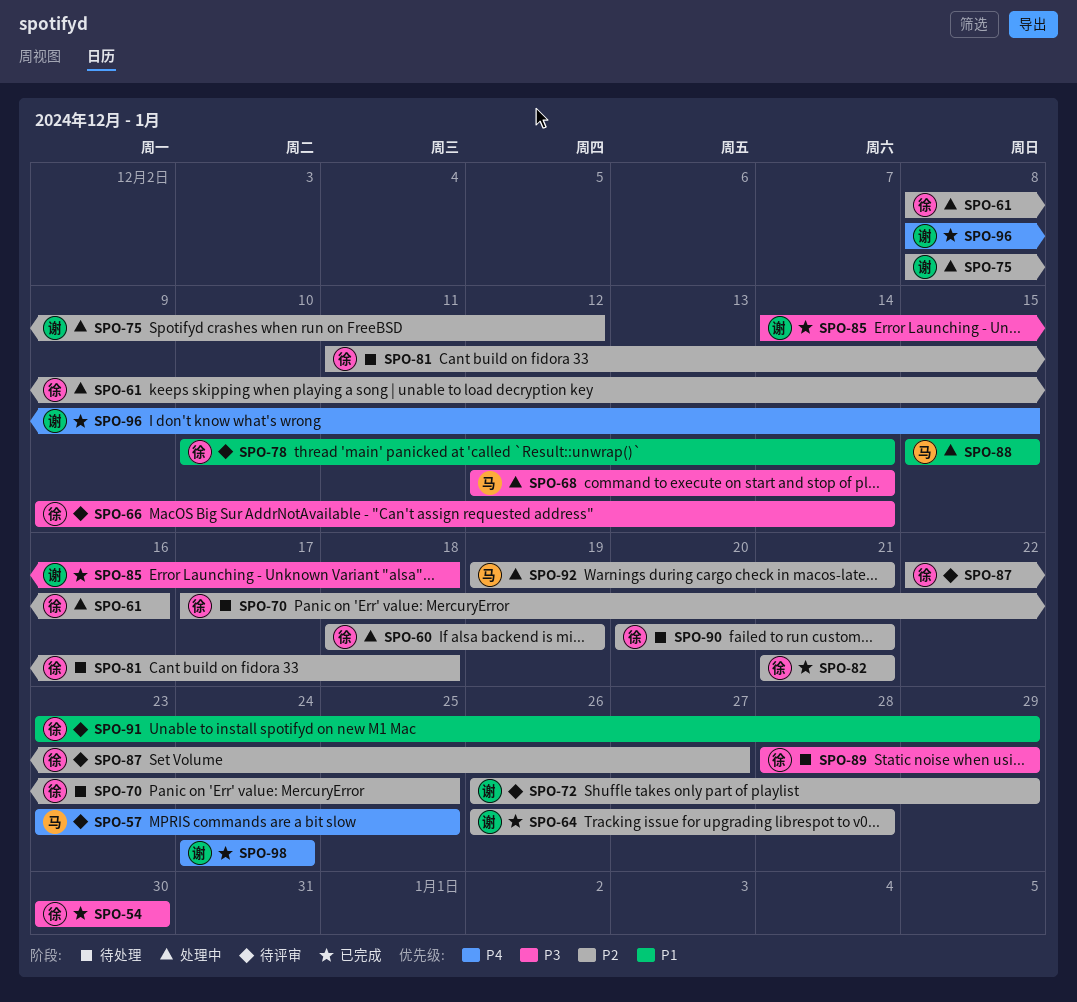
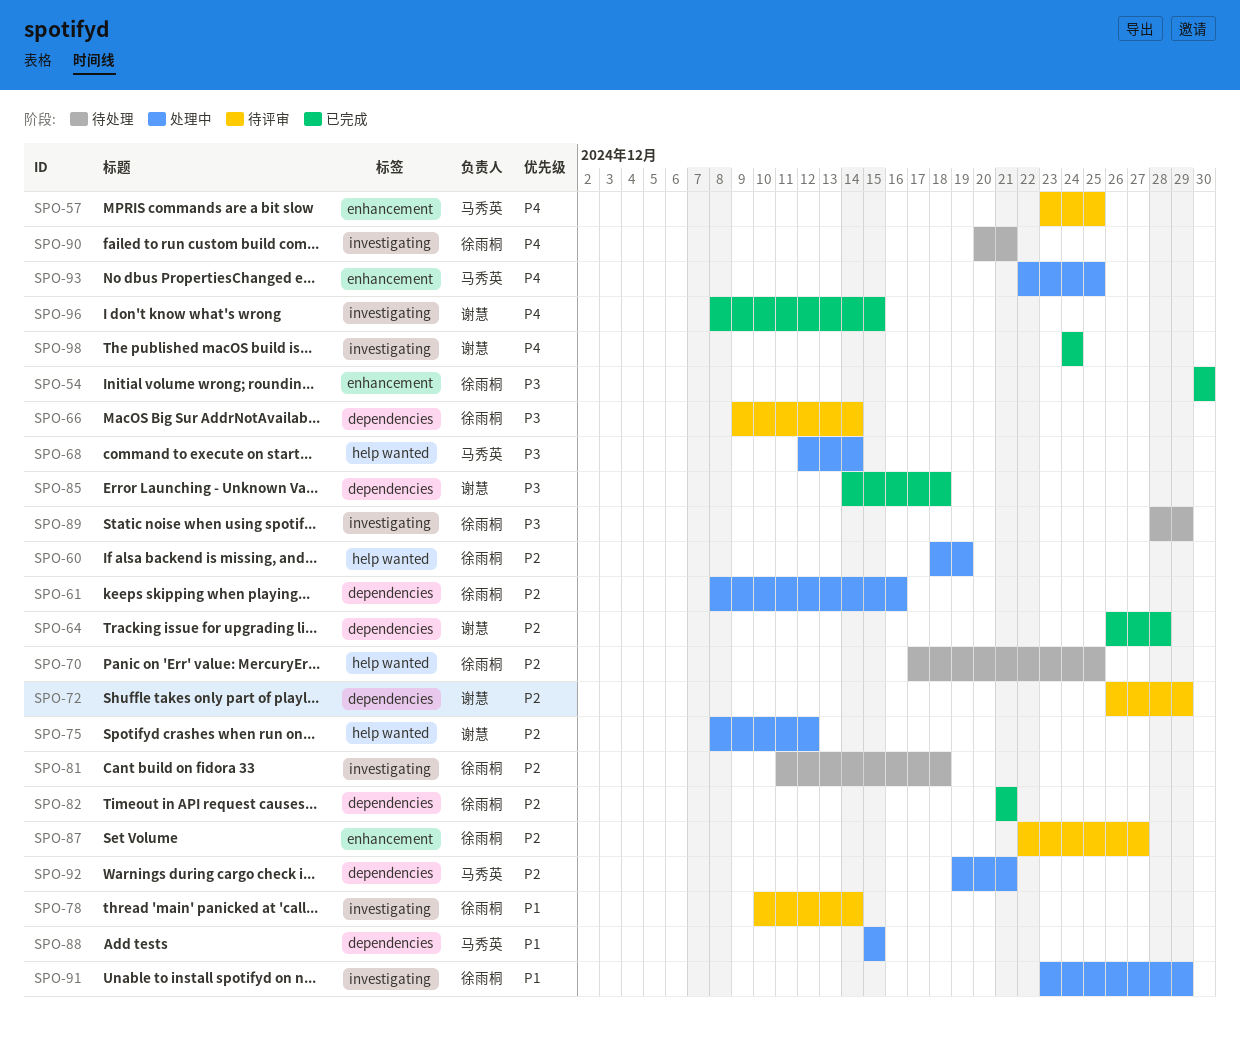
SPO-90, priority: P2 -> P4
SPO-91, status: 待评审 -> 处理中
SPO-93: none -> present

